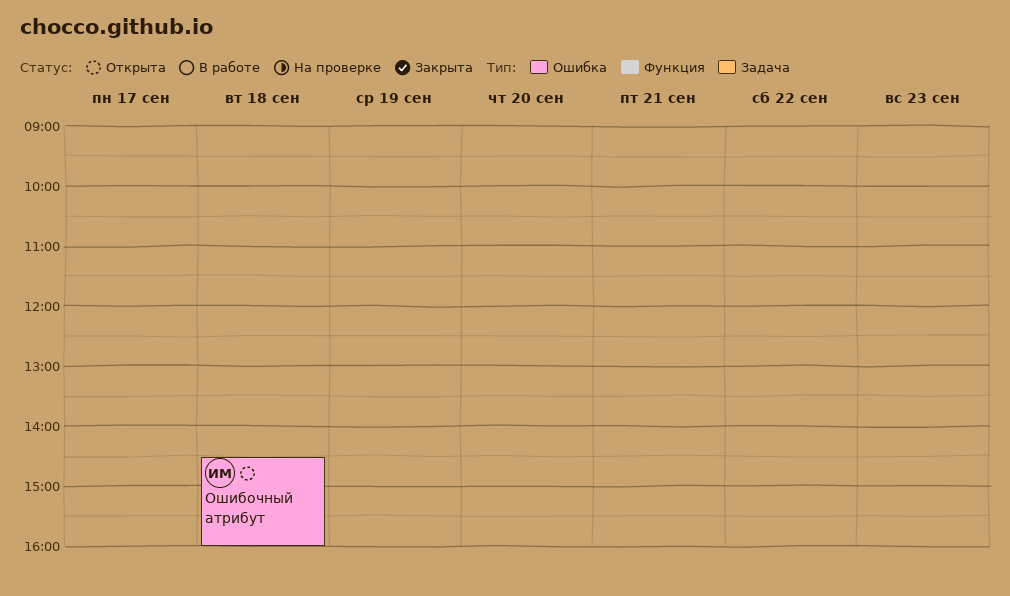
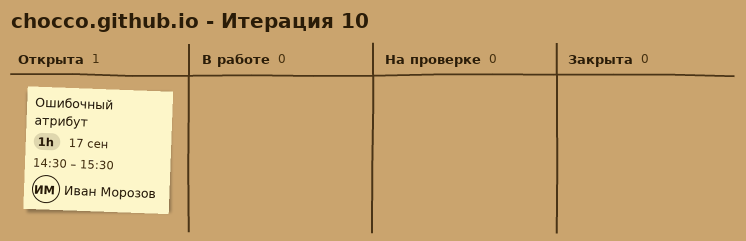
Ошибочный атрибут, day: Sep 18 -> Sep 17
Ошибочный атрибут, ends: 16:00 -> 15:30

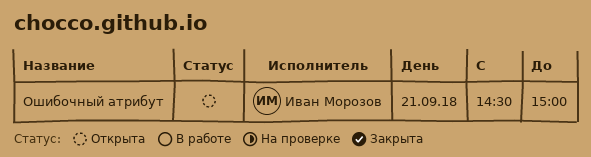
Ошибочный атрибут, day: Sep 17 -> Sep 21
Ошибочный атрибут, ends: 15:30 -> 15:00

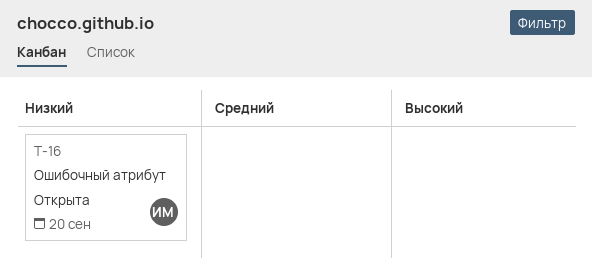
Ошибочный атрибут, day: Sep 21 -> Sep 20

